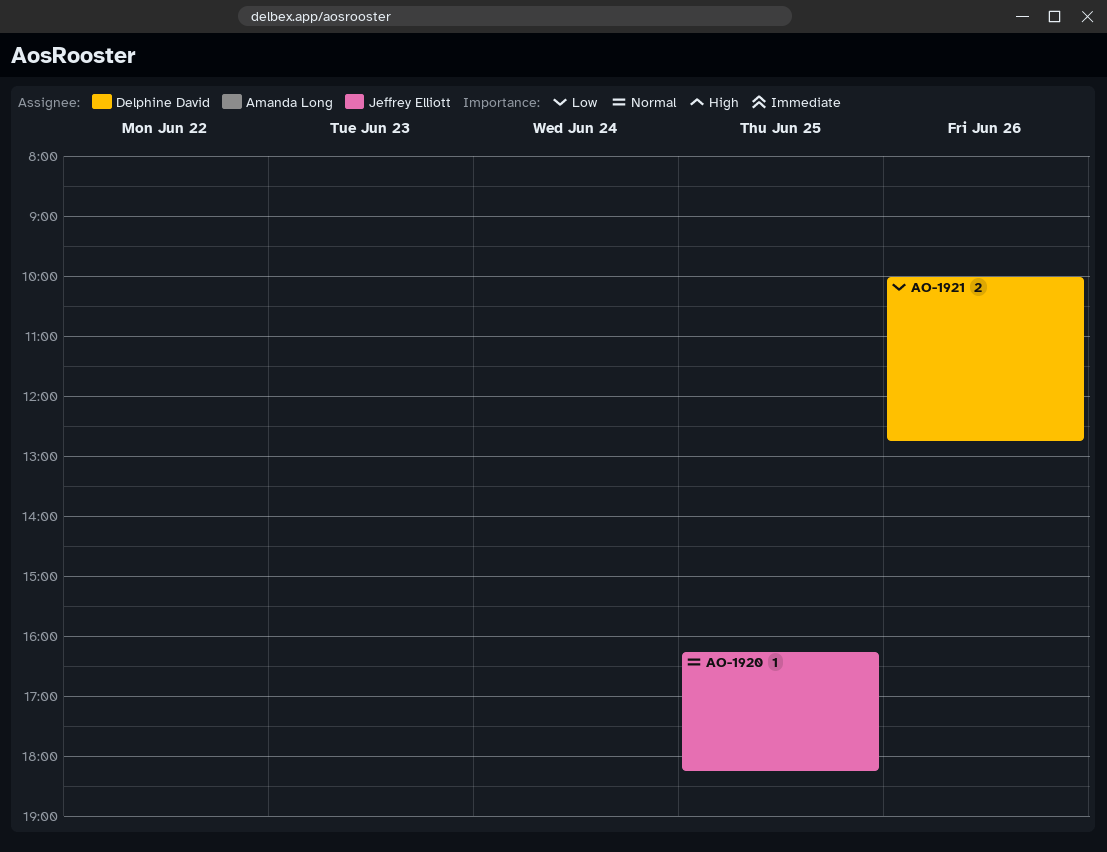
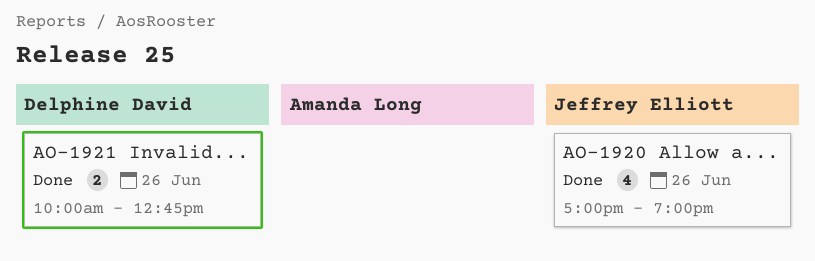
AO-1920, estimate: 1 -> 4
AO-1920, day: Jun 25 -> Jun 26
AO-1920, begins: 16:15 -> 17:00
AO-1920, ends: 18:15 -> 19:00

